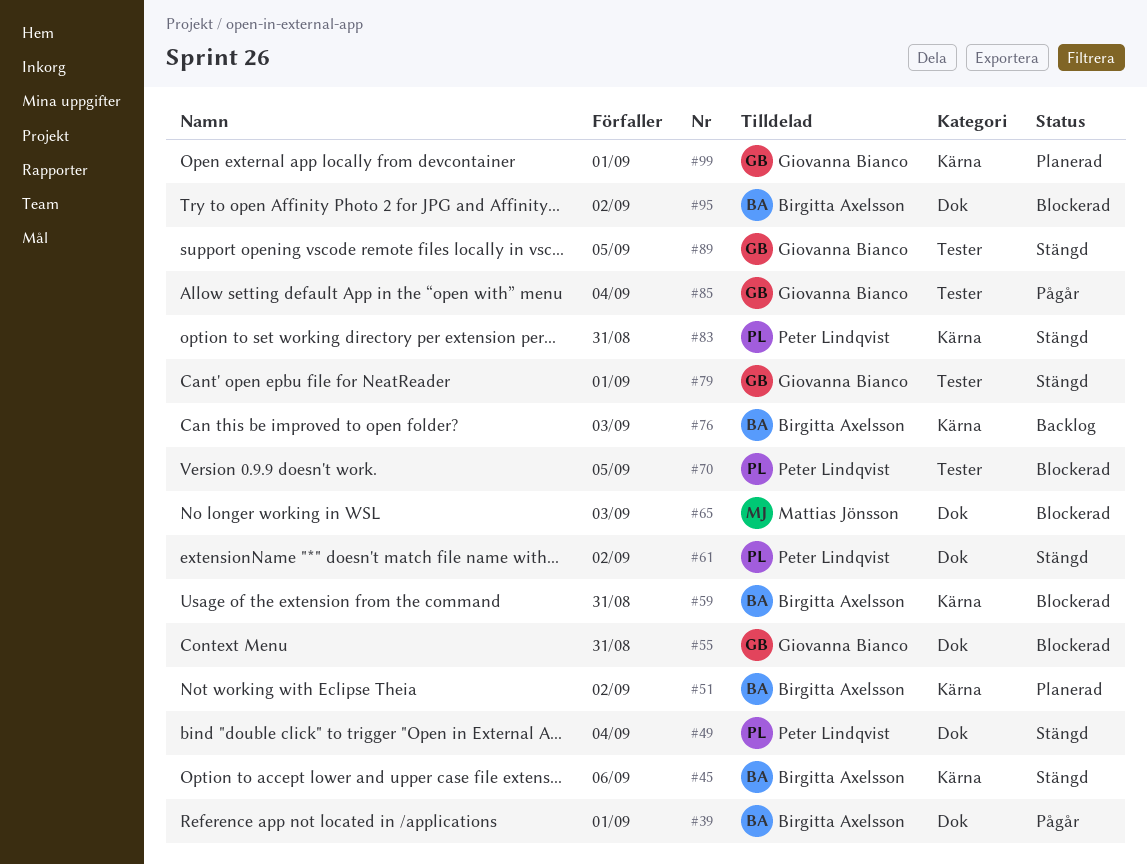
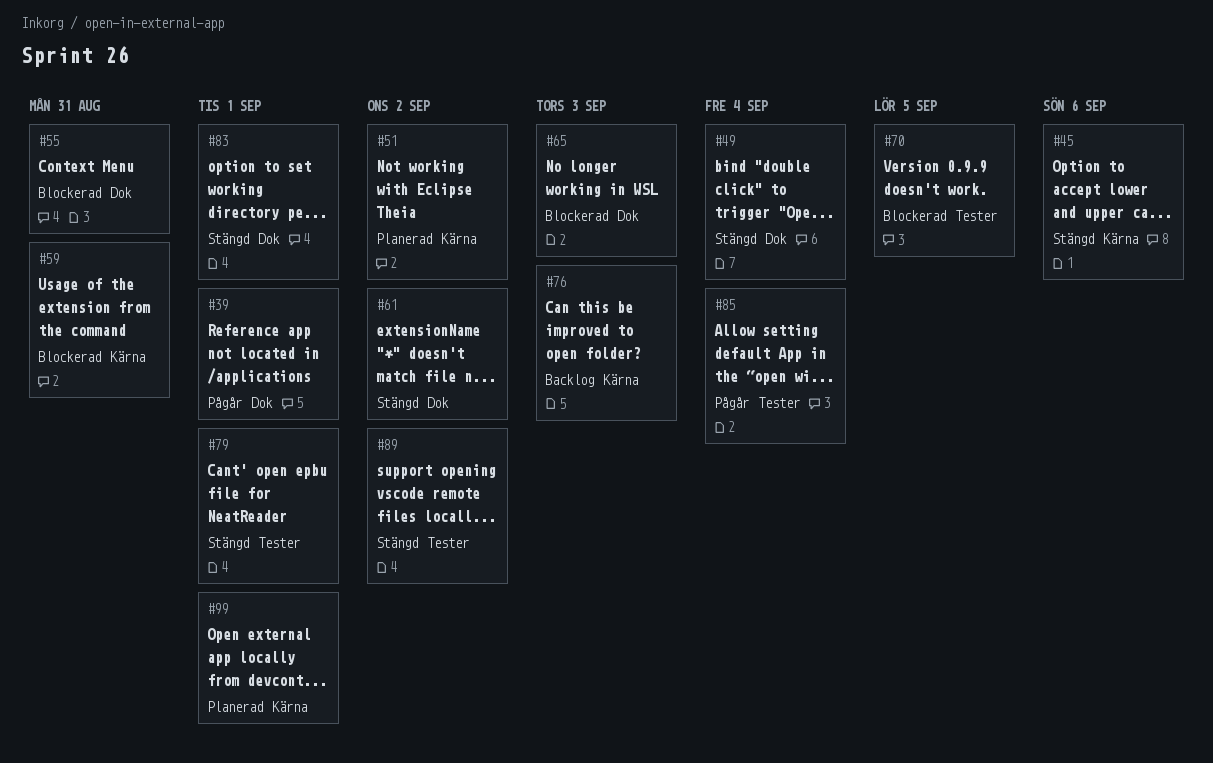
#83, label: Kärna -> Dok
#83, due: Aug 31 -> Sep 1
#89, due: Sep 5 -> Sep 2
#95: present -> none

